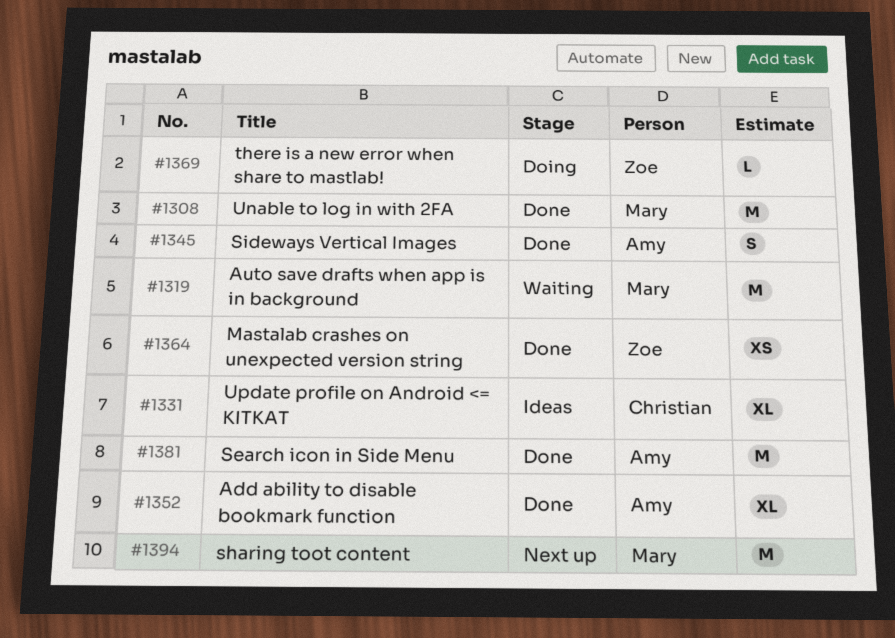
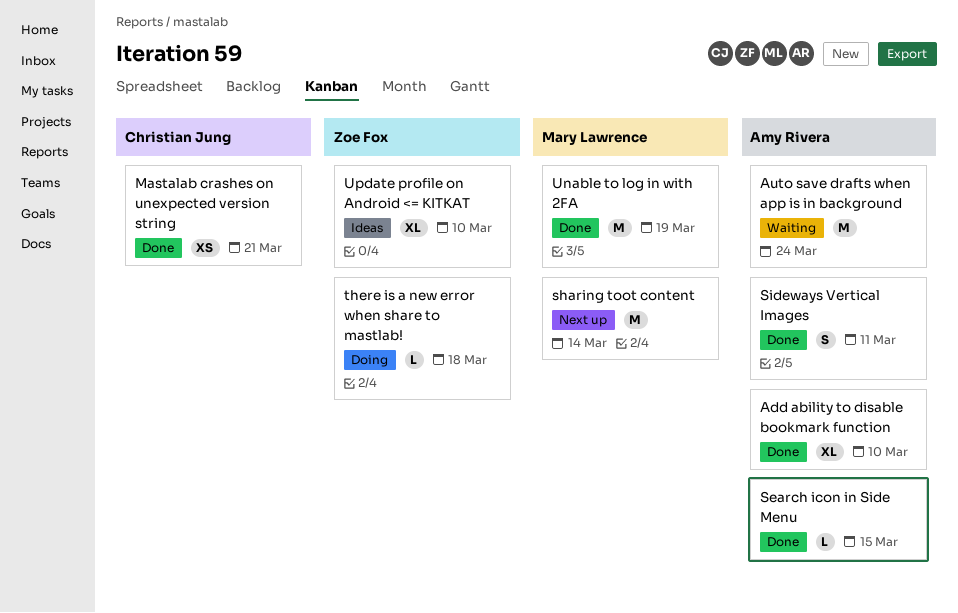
Auto save drafts when app is in background, owner: Mary Lawrence -> Amy Rivera
Mastalab crashes on unexpected version string, owner: Zoe Fox -> Christian Jung
Search icon in Side Menu, estimate: M -> L
Update profile on Android <= KITKAT, owner: Christian Jung -> Zoe Fox

